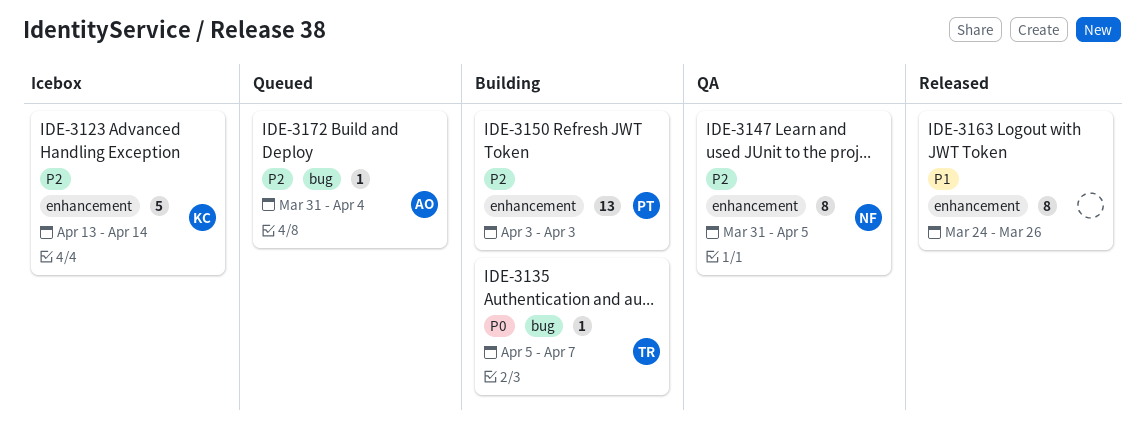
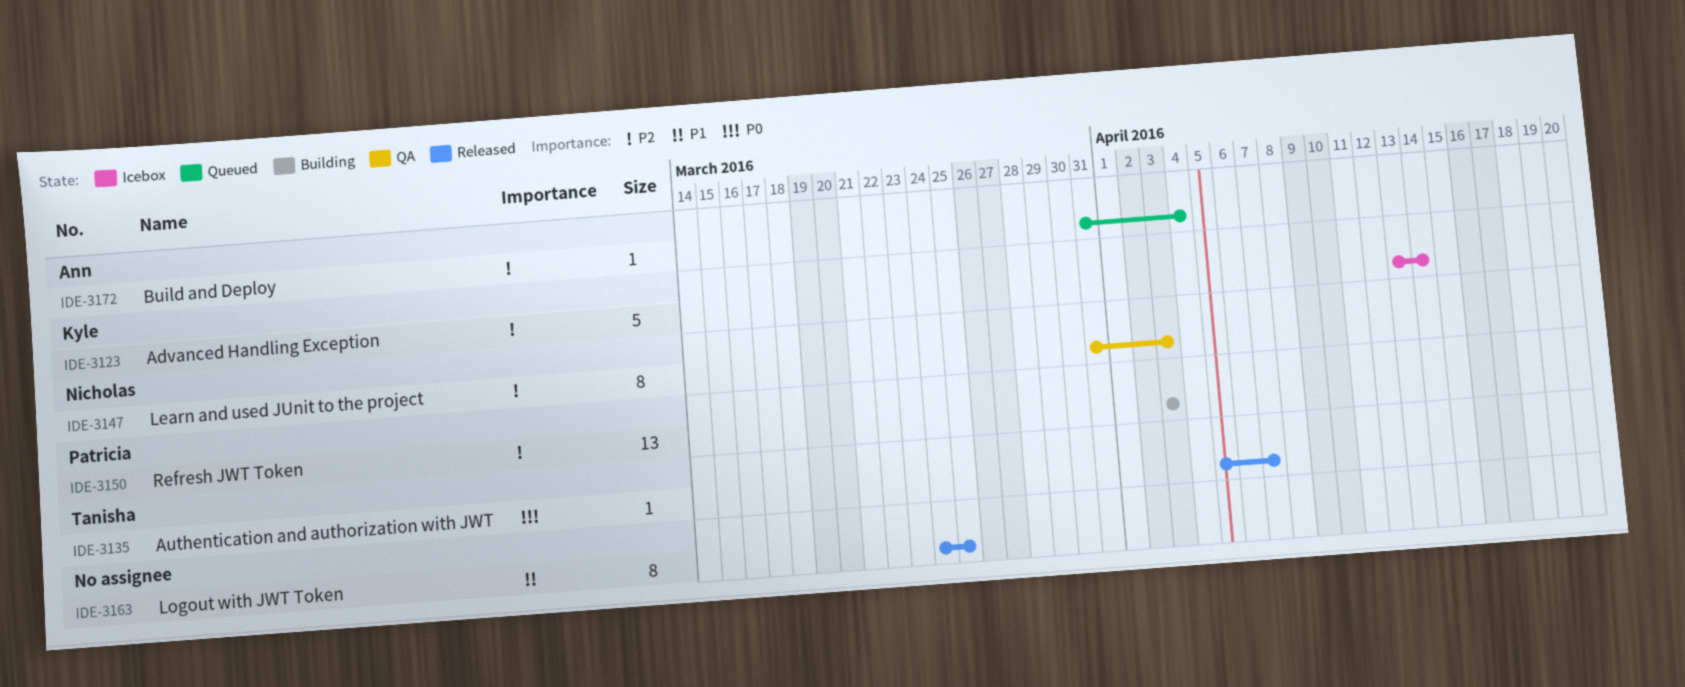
IDE-3135, status: Building -> Released
IDE-3147, due: Apr 5 -> Apr 3
IDE-3163, due: Mar 26 -> Mar 25

